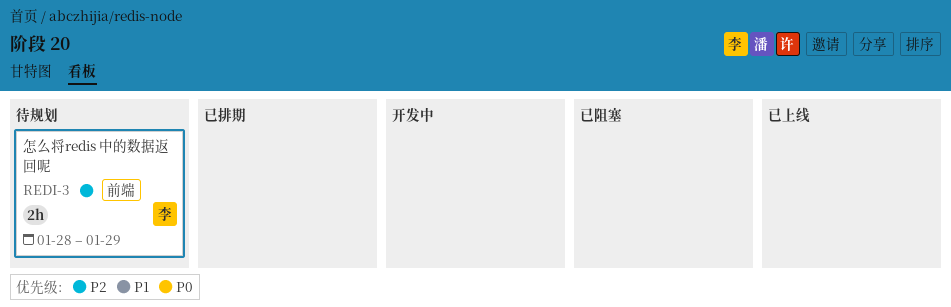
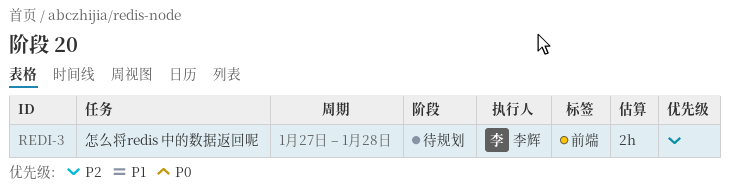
REDI-3, start: Jan 28 -> Jan 27
REDI-3, due: Jan 29 -> Jan 28

